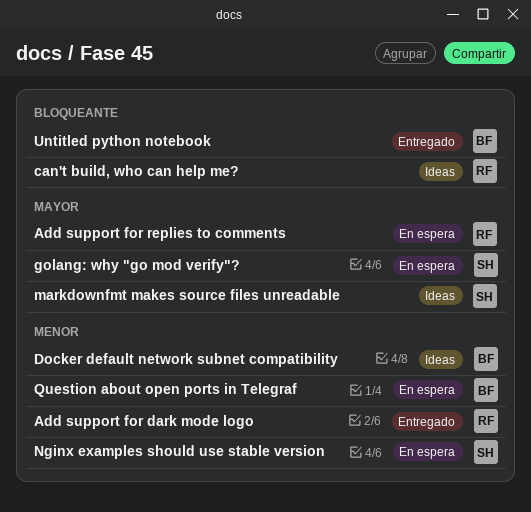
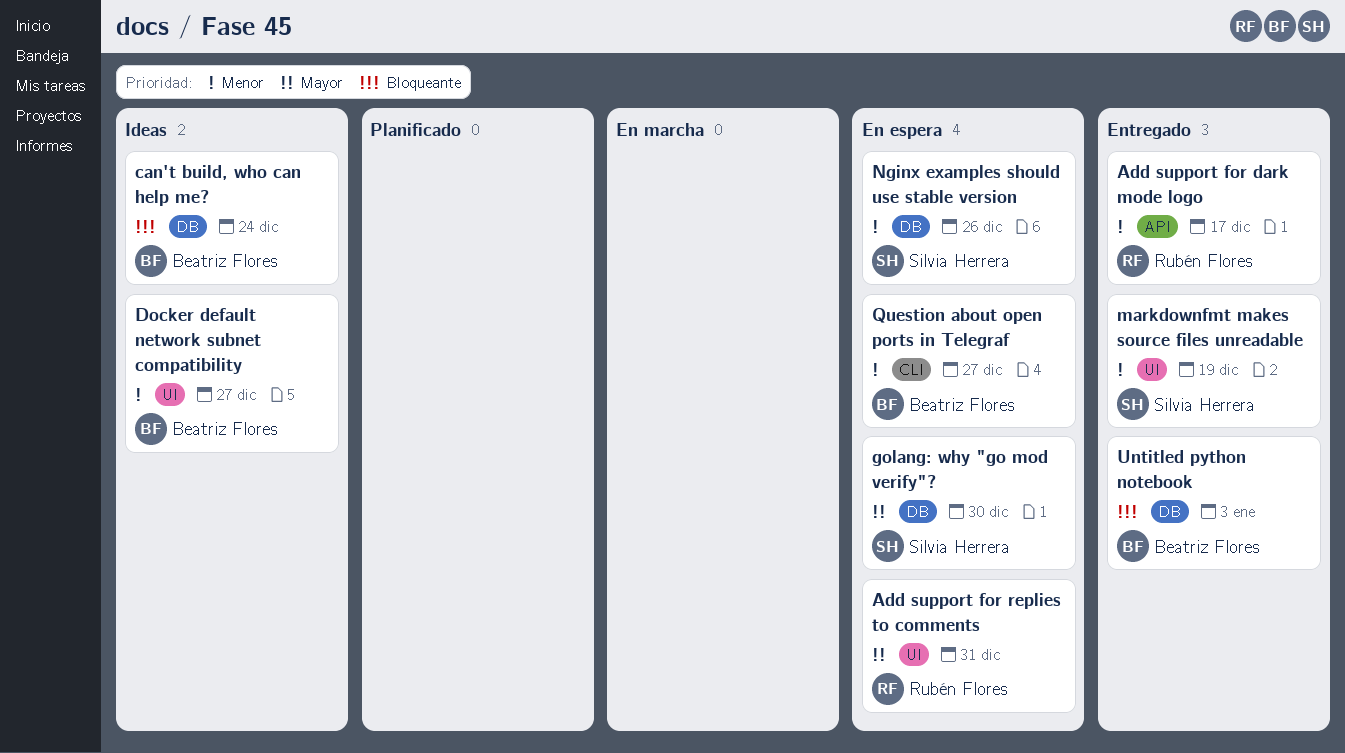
can't build, who can help me?, owner: Rubén Flores -> Beatriz Flores
markdownfmt makes source files unreadable, status: Ideas -> Entregado
markdownfmt makes source files unreadable, priority: Mayor -> Menor

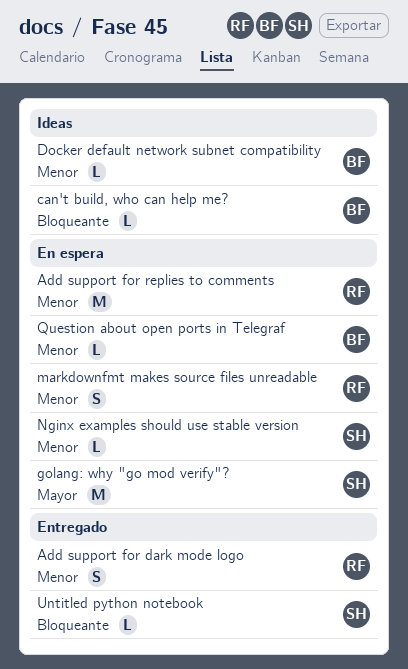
Add support for replies to comments, priority: Mayor -> Menor
markdownfmt makes source files unreadable, status: Entregado -> En espera
markdownfmt makes source files unreadable, owner: Silvia Herrera -> Rubén Flores
Untitled python notebook, owner: Beatriz Flores -> Silvia Herrera

